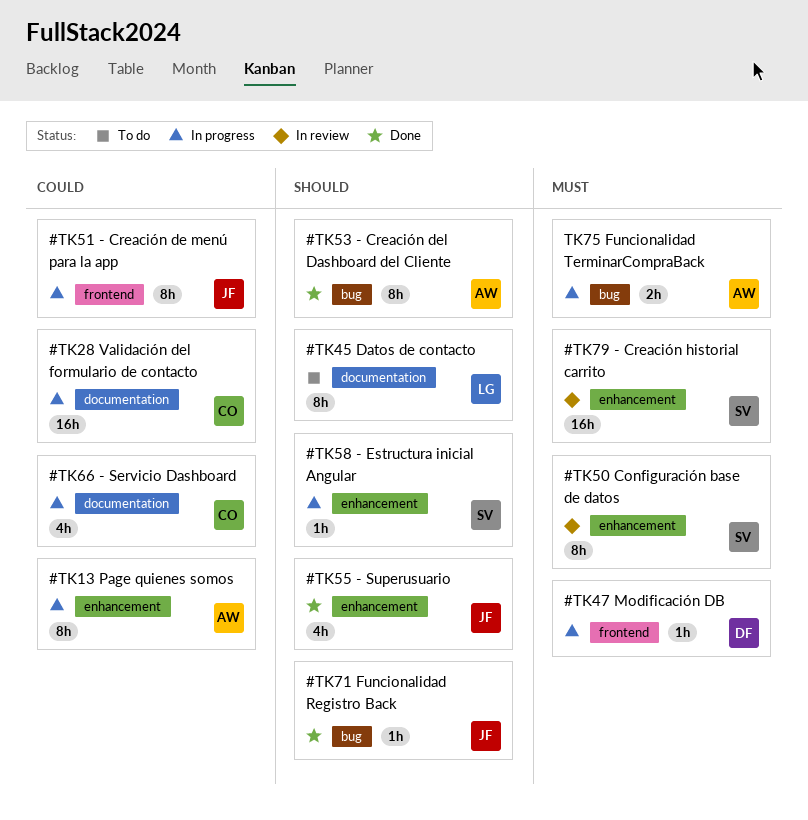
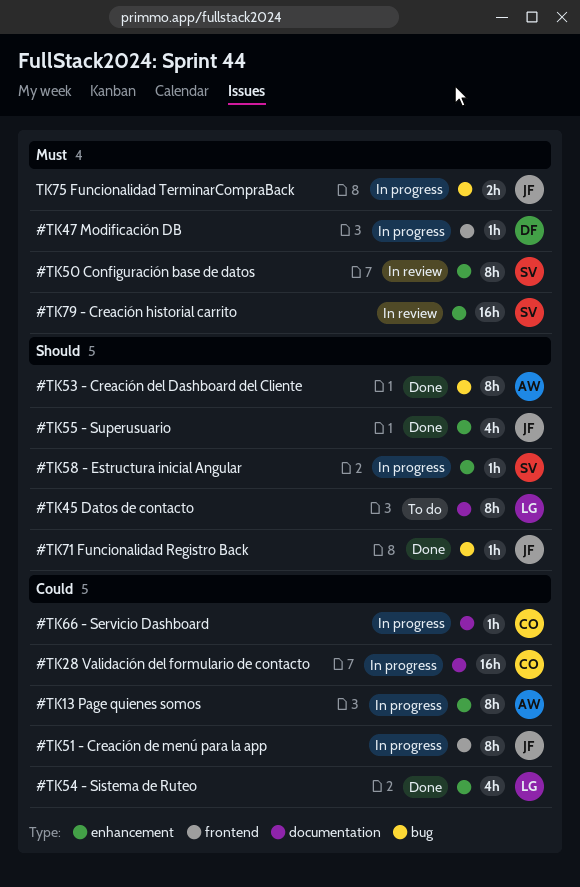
#TK54 - Sistema de Ruteo: none -> present
#TK66 - Servicio Dashboard, estimate: 4h -> 1h
TK75 Funcionalidad TerminarCompraBack, owner: AW -> JF

